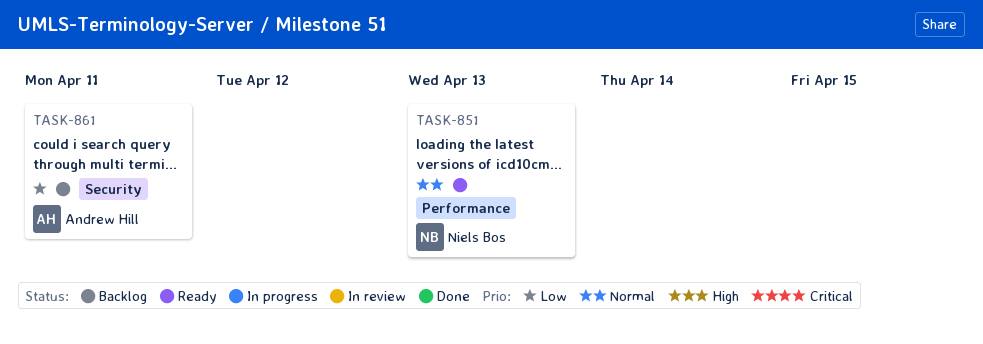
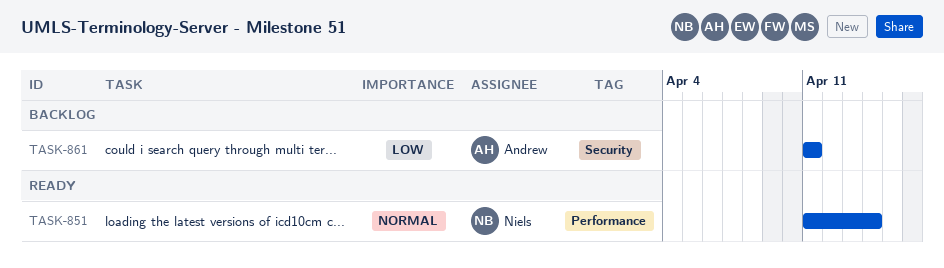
TASK-851, due: Apr 13 -> Apr 14

